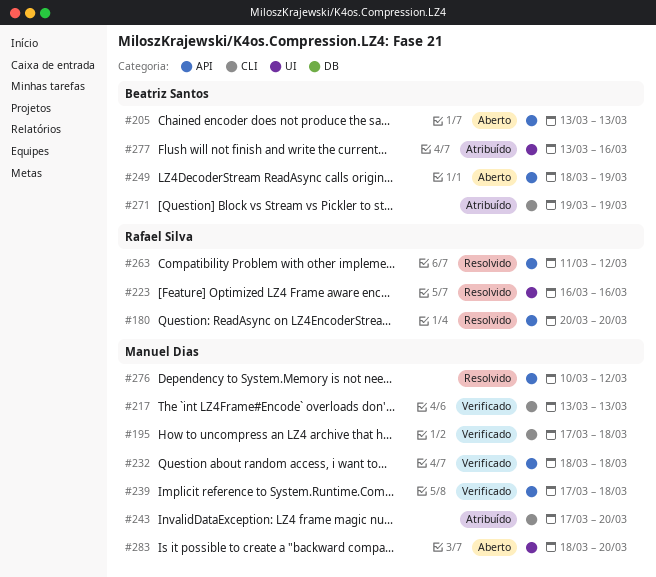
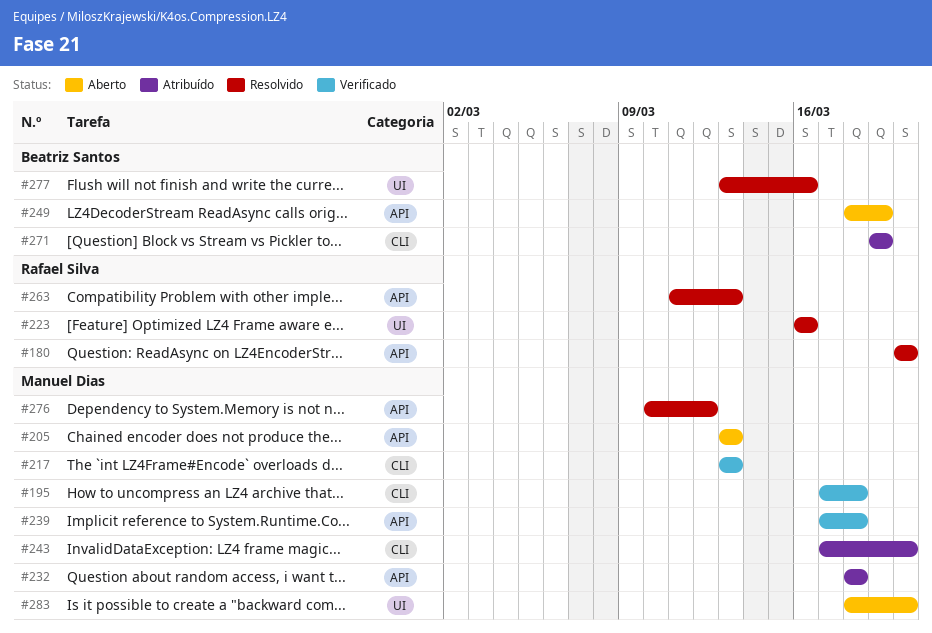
#205, owner: Beatriz Santos -> Manuel Dias
#232, status: Verificado -> Atribuído
#263, due: Mar 12 -> Mar 13
#277, status: Atribuído -> Resolvido

